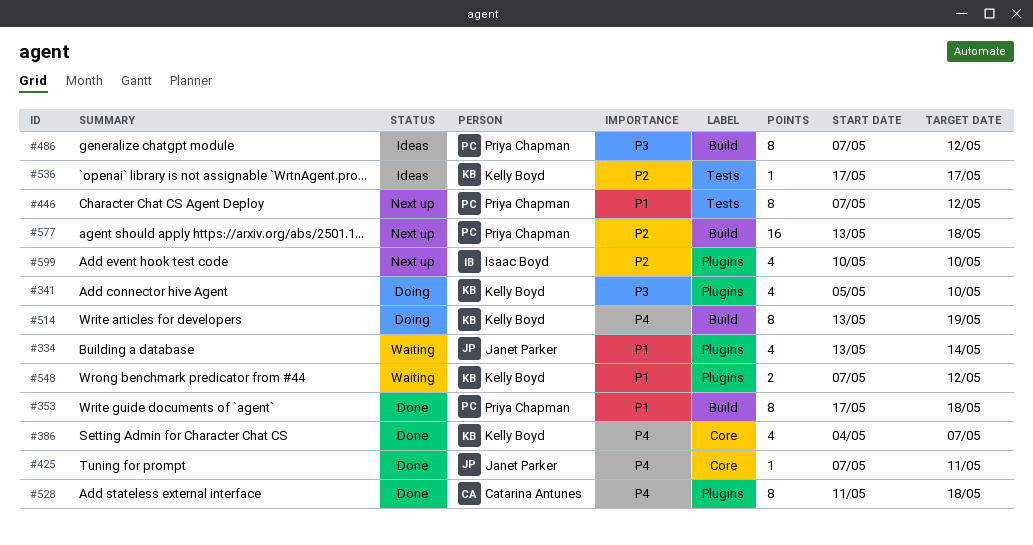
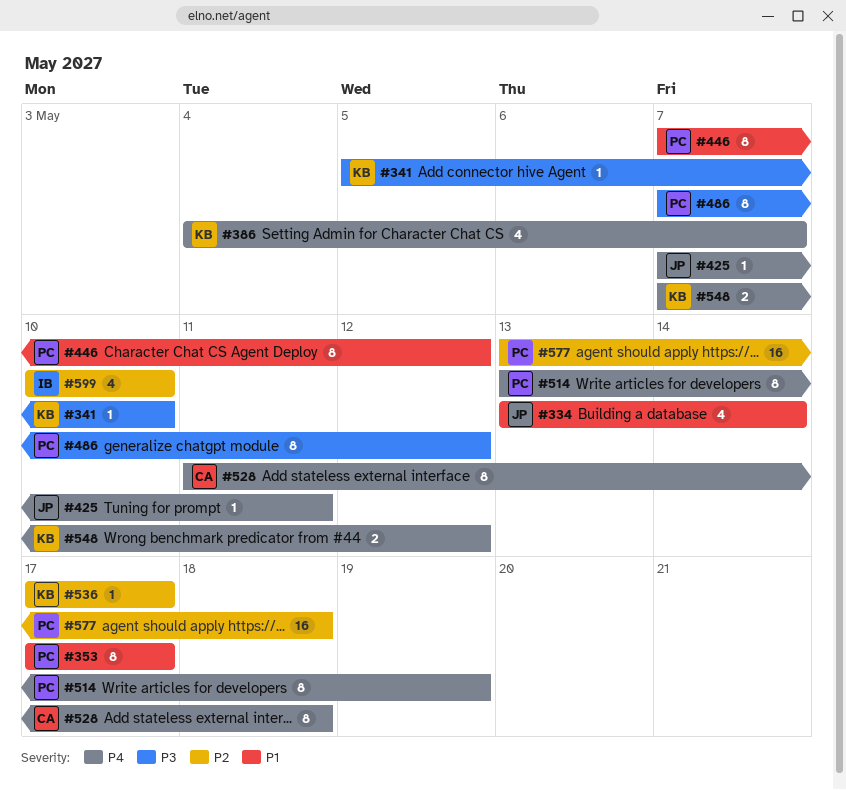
#341, estimate: 4 -> 1
#353, due: May 18 -> May 17
#514, owner: Kelly Boyd -> Priya Chapman
#548, priority: P1 -> P4

